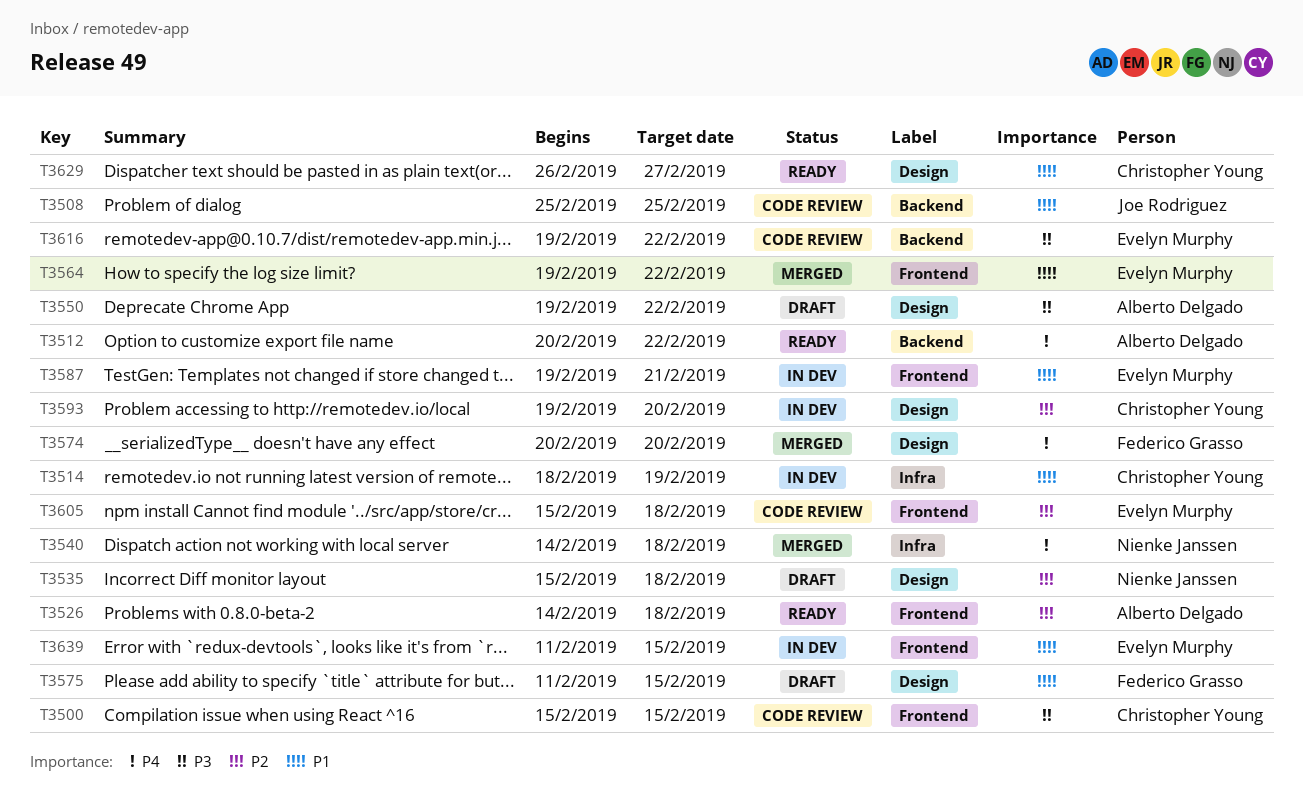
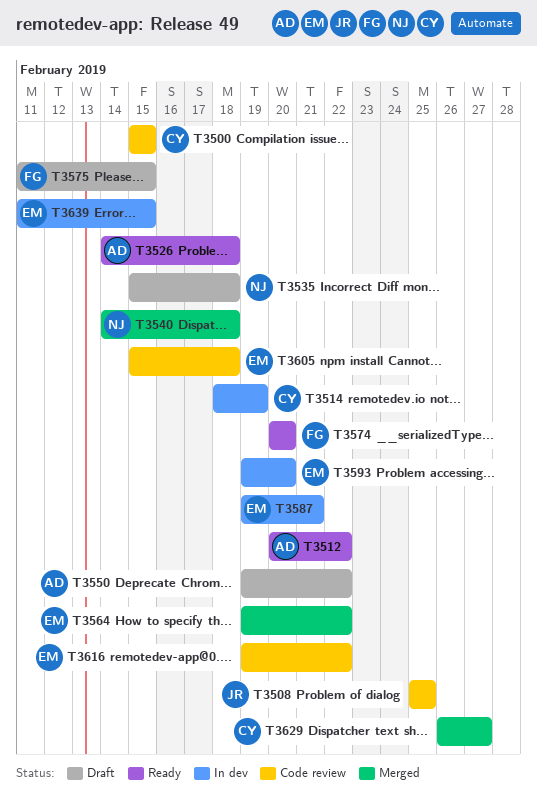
T3574, status: Merged -> Ready
T3593, owner: Christopher Young -> Evelyn Murphy
T3629, status: Ready -> Merged

